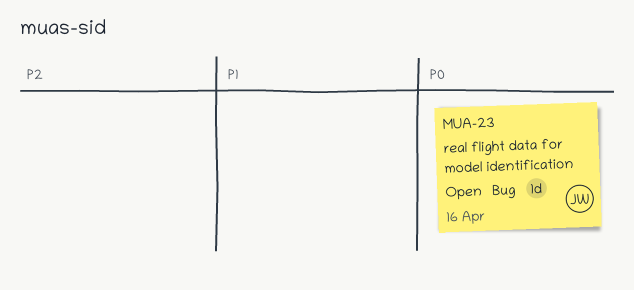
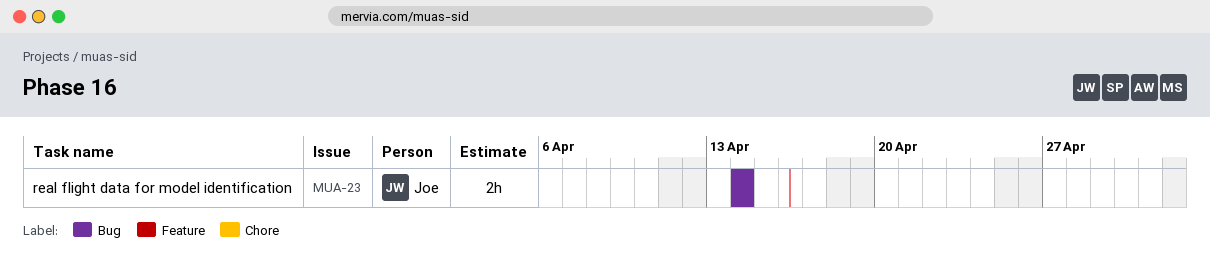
MUA-23, estimate: 1d -> 2h
MUA-23, due: Apr 16 -> Apr 14

